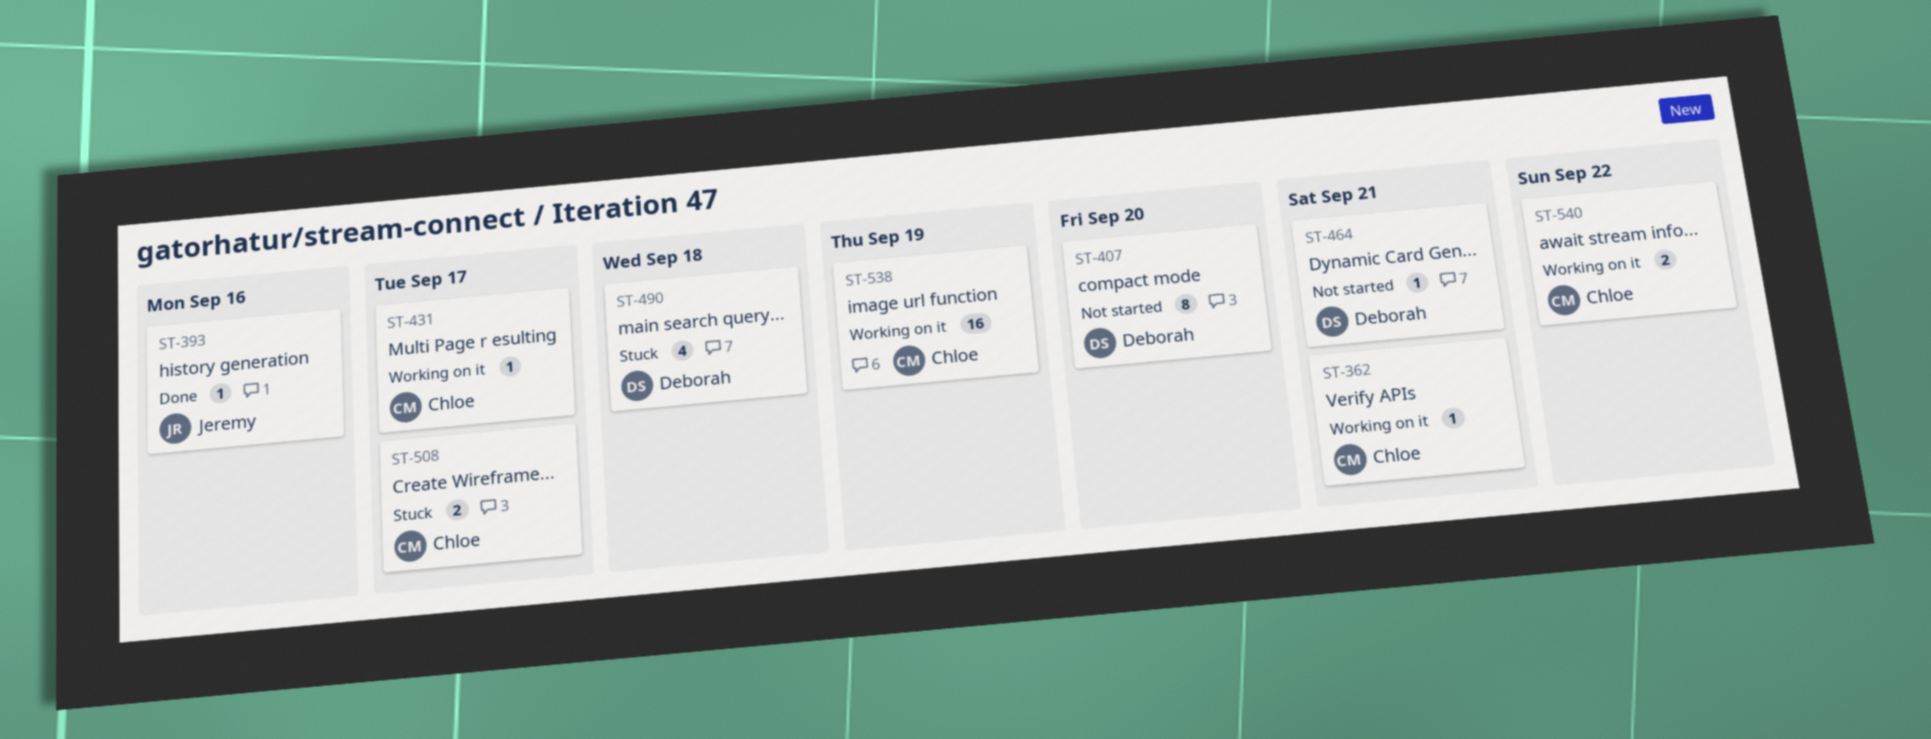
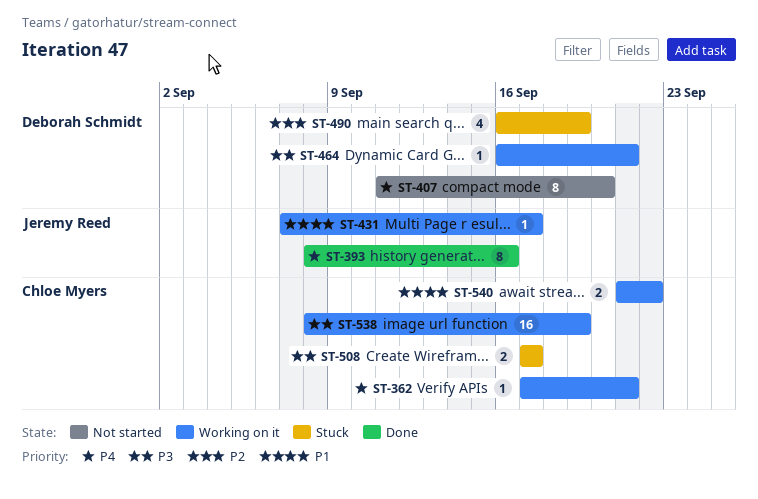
ST-393, estimate: 1 -> 8
ST-431, owner: Chloe Myers -> Jeremy Reed
ST-464, status: Not started -> Working on it
ST-490, due: Sep 18 -> Sep 19

